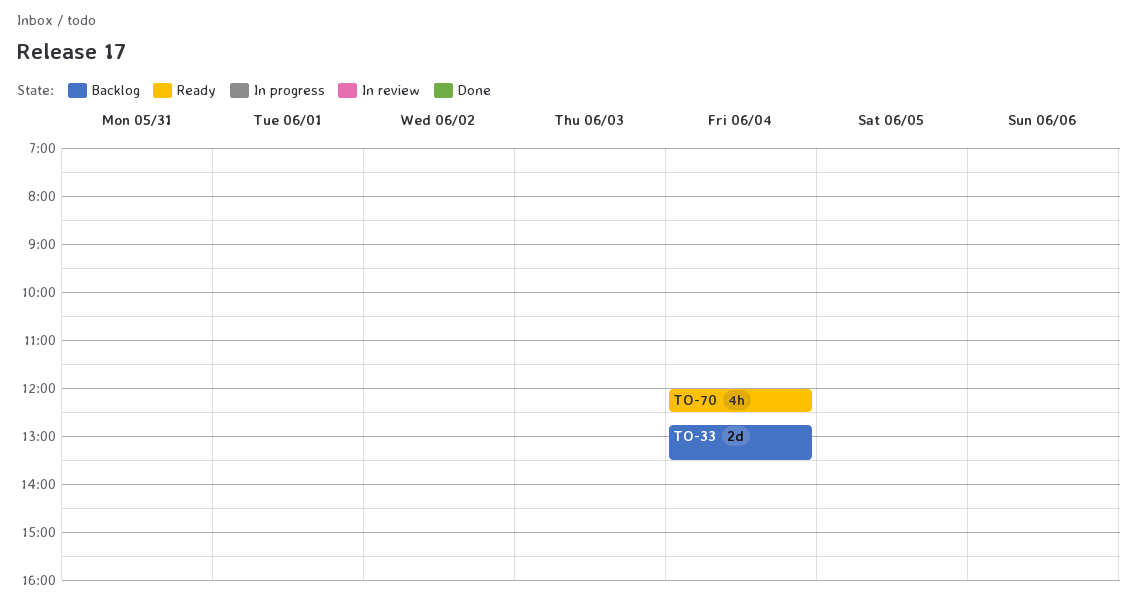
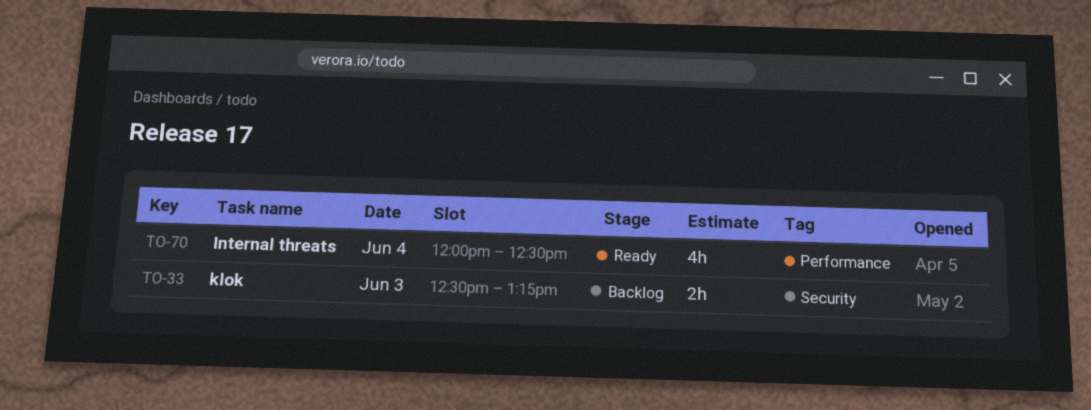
TO-33, estimate: 2d -> 2h
TO-33, day: Jun 4 -> Jun 3
TO-33, begins: 12:45 -> 12:30
TO-33, ends: 13:30 -> 13:15

